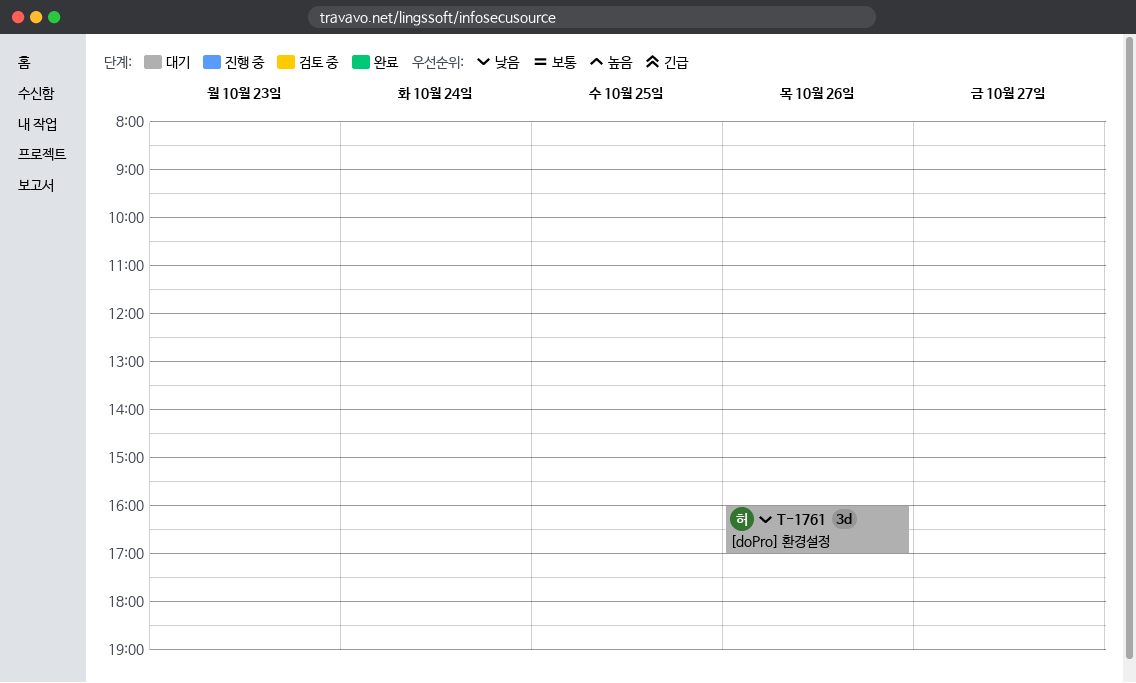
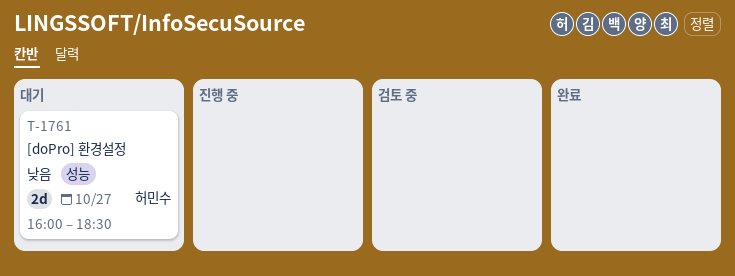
T-1761, estimate: 3d -> 2d
T-1761, day: Oct 26 -> Oct 27
T-1761, ends: 17:00 -> 18:30

